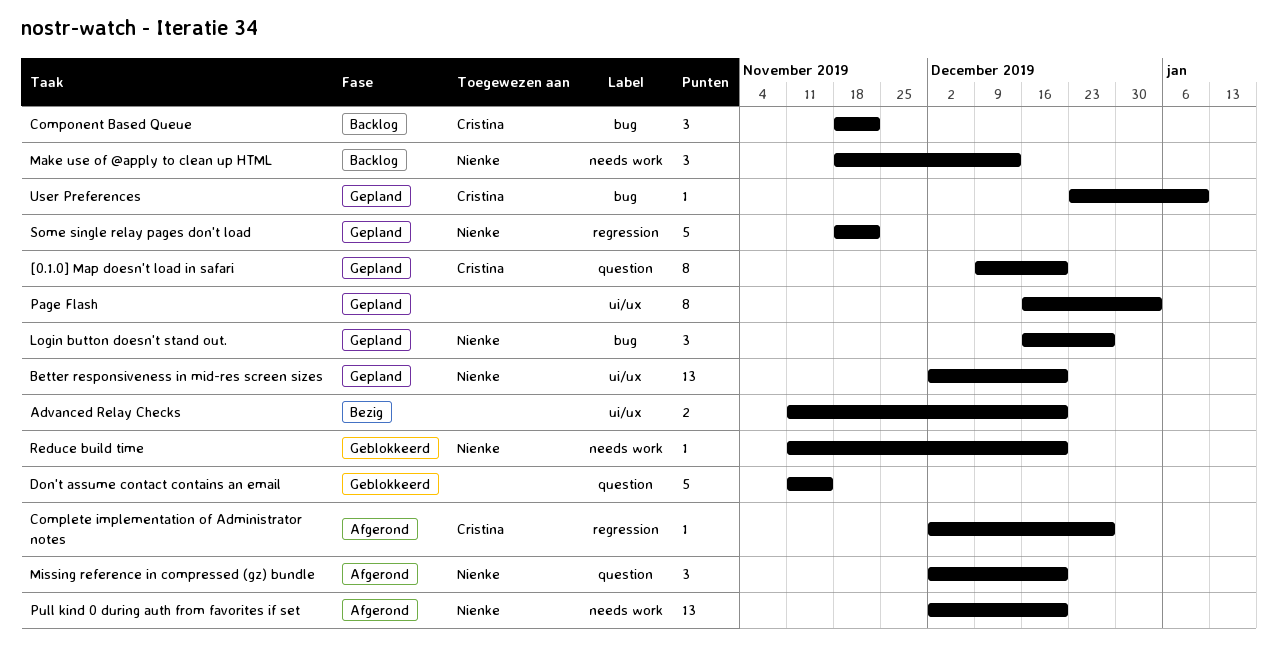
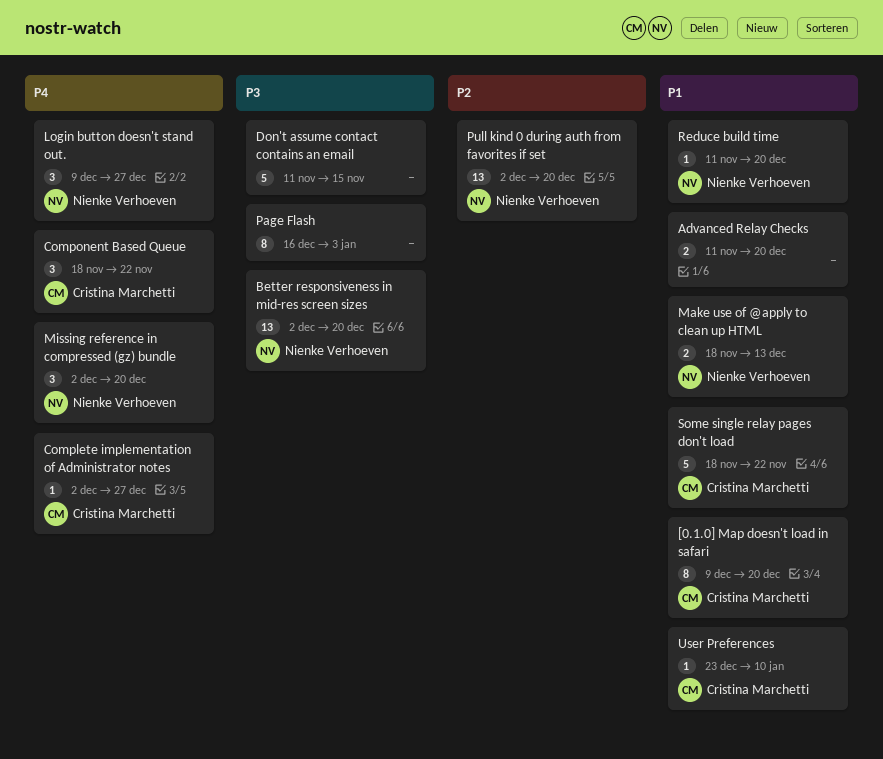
Login button doesn't stand out., start: Dec 16 -> Dec 9
Make use of @apply to clean up HTML, estimate: 3 -> 2
Some single relay pages don't load, owner: Nienke Verhoeven -> Cristina Marchetti

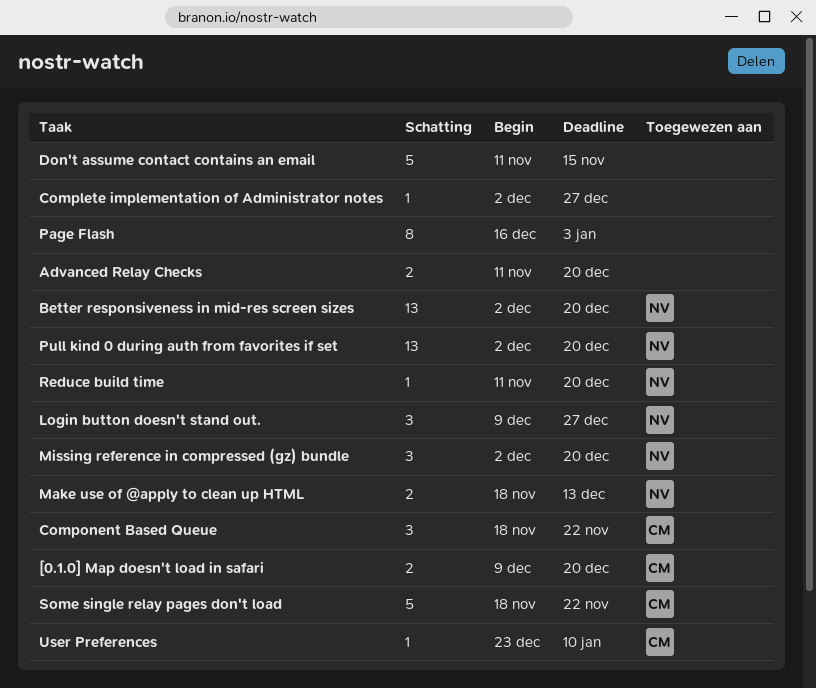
[0.1.0] Map doesn't load in safari, estimate: 8 -> 2
Complete implementation of Administrator notes, owner: Cristina Marchetti -> none

